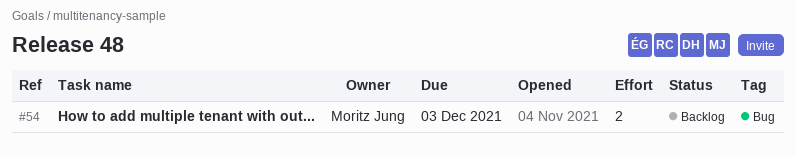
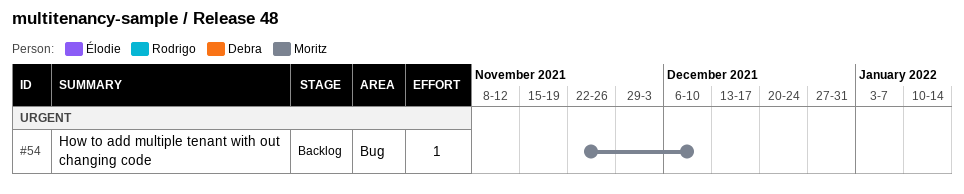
#54, estimate: 2 -> 1
#54, due: Dec 3 -> Dec 10

